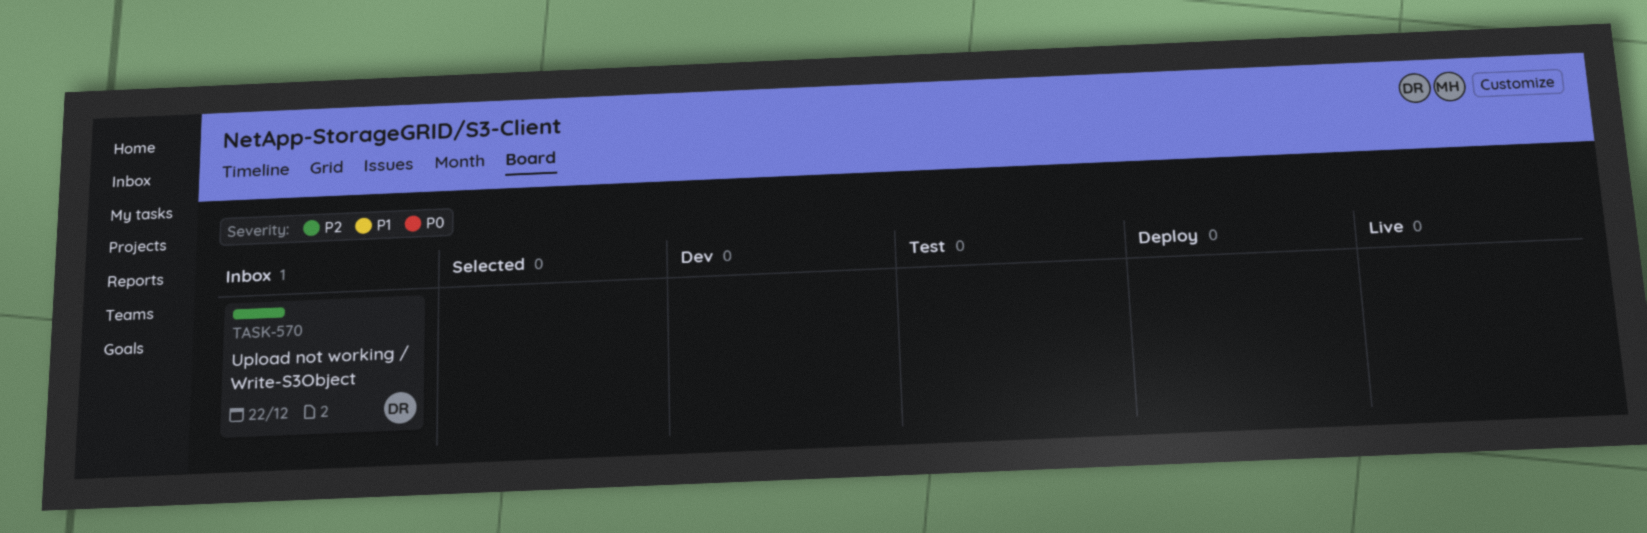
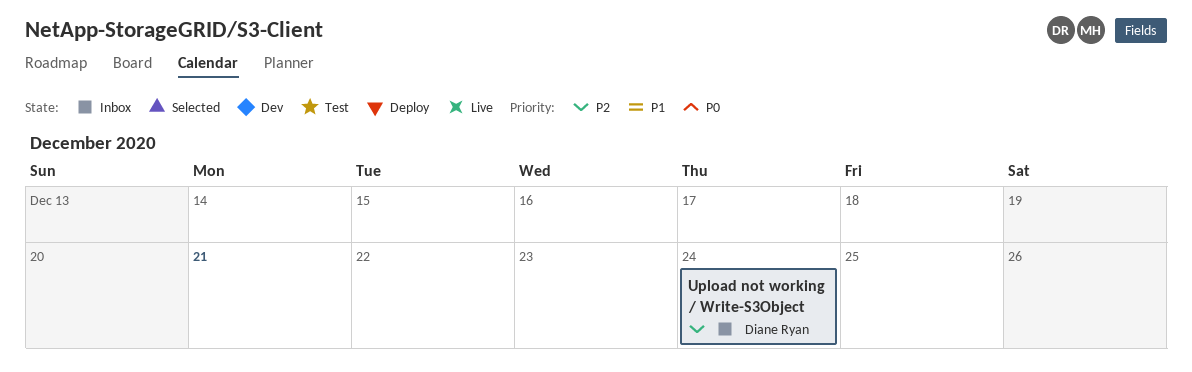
Upload not working / Write-S3Object, due: Dec 22 -> Dec 24

